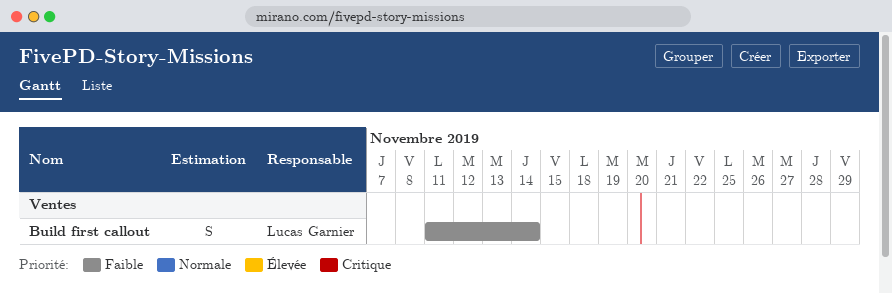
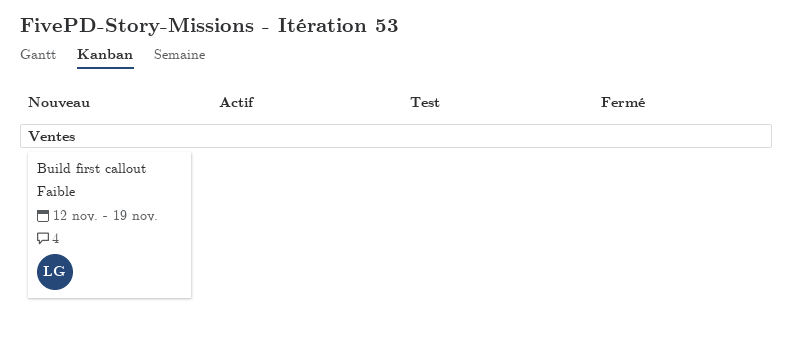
Build first callout, start: Nov 11 -> Nov 12
Build first callout, due: Nov 14 -> Nov 19

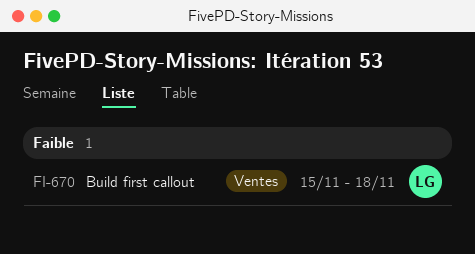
Build first callout, start: Nov 12 -> Nov 15
Build first callout, due: Nov 19 -> Nov 18

